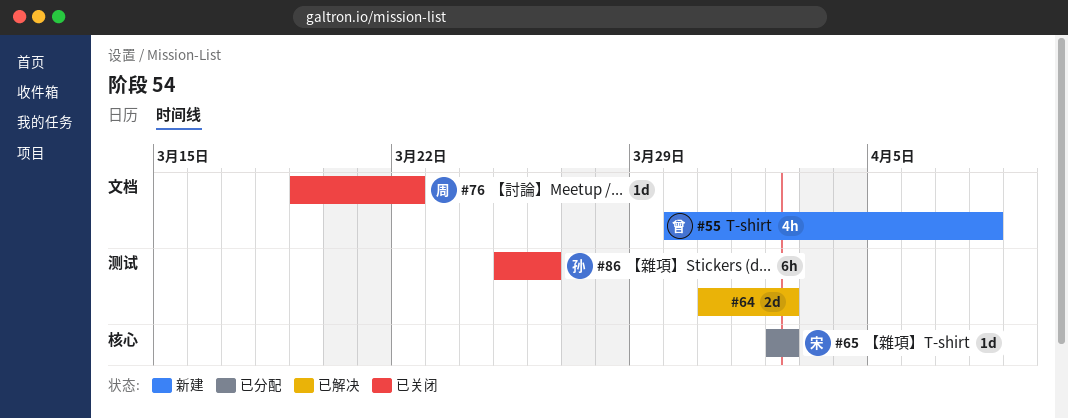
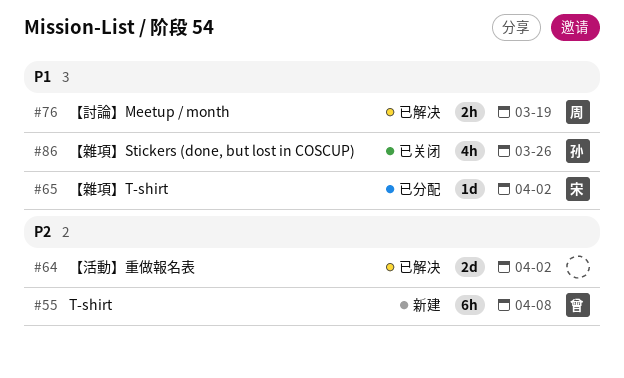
#55, estimate: 4h -> 6h
#76, status: 已关闭 -> 已解决
#76, estimate: 1d -> 2h
#76, due: Mar 22 -> Mar 19
#86, estimate: 6h -> 4h

